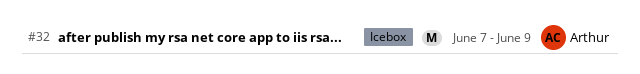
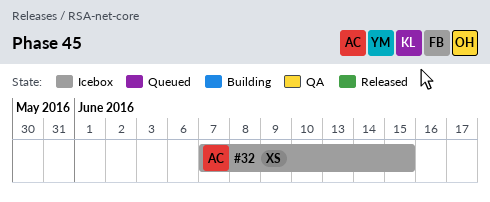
#32, estimate: M -> XS
#32, due: Jun 9 -> Jun 15

